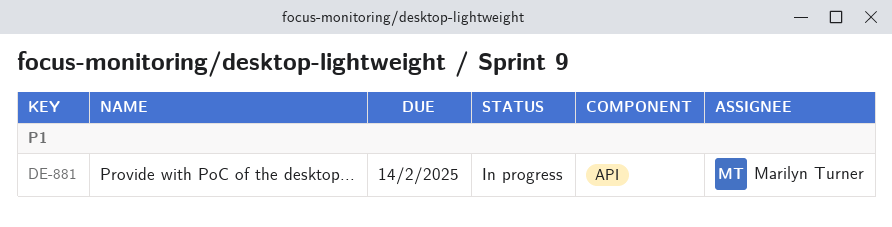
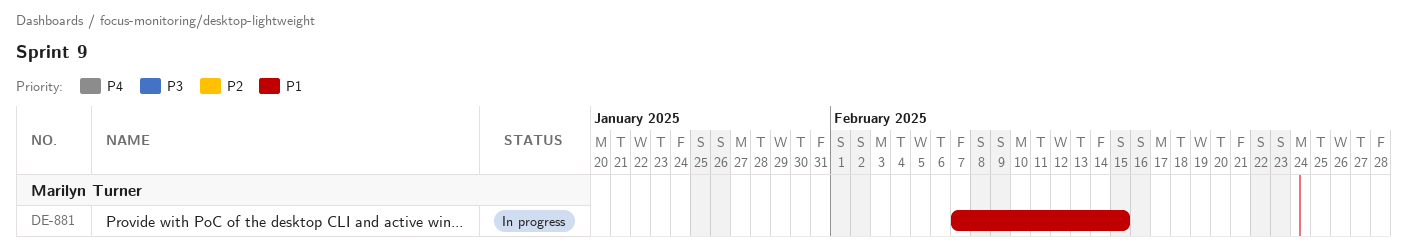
DE-881, due: Feb 14 -> Feb 15

